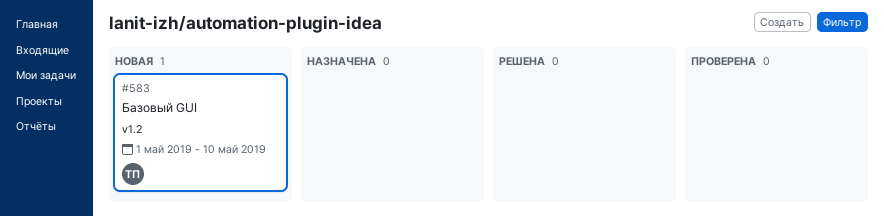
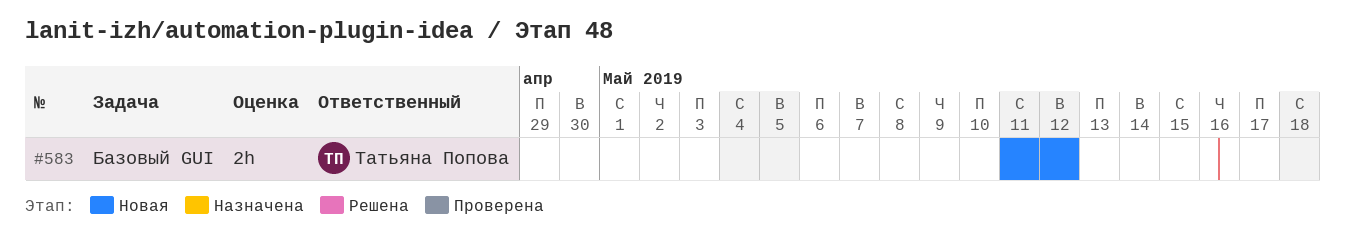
#583, start: May 1 -> May 11
#583, due: May 10 -> May 12

